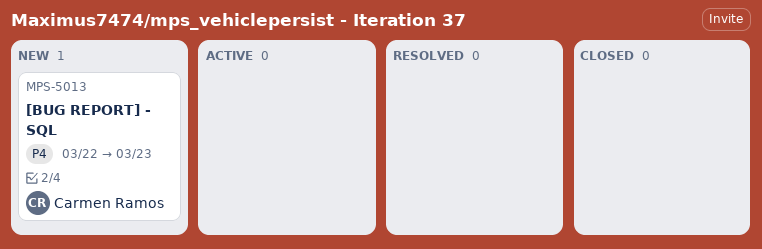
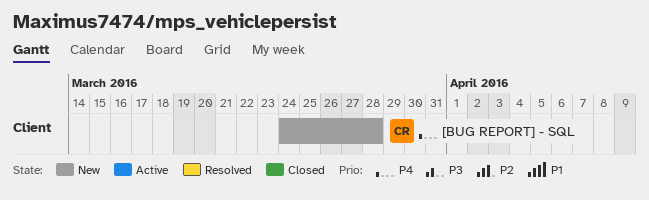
[BUG REPORT] - SQL, start: Mar 22 -> Mar 24
[BUG REPORT] - SQL, due: Mar 23 -> Mar 28

